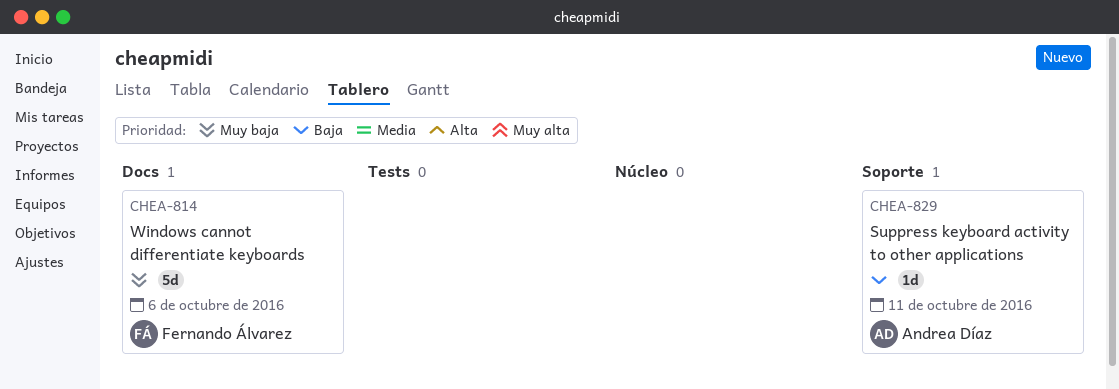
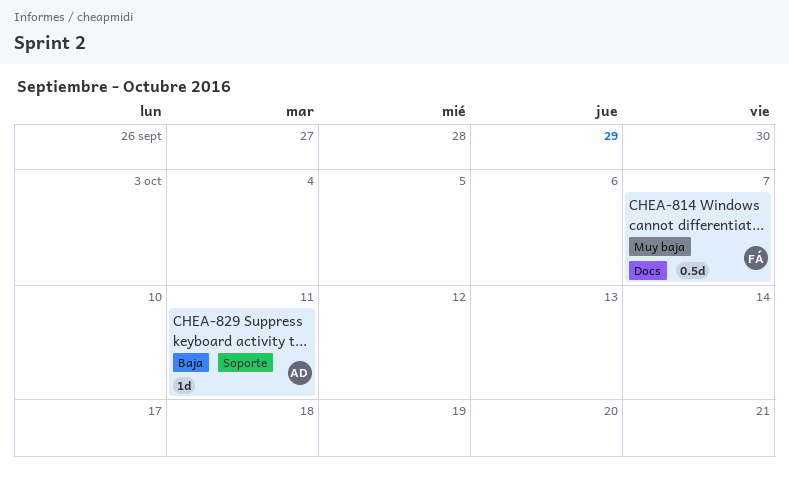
CHEA-814, estimate: 5d -> 0.5d
CHEA-814, due: Oct 6 -> Oct 7

